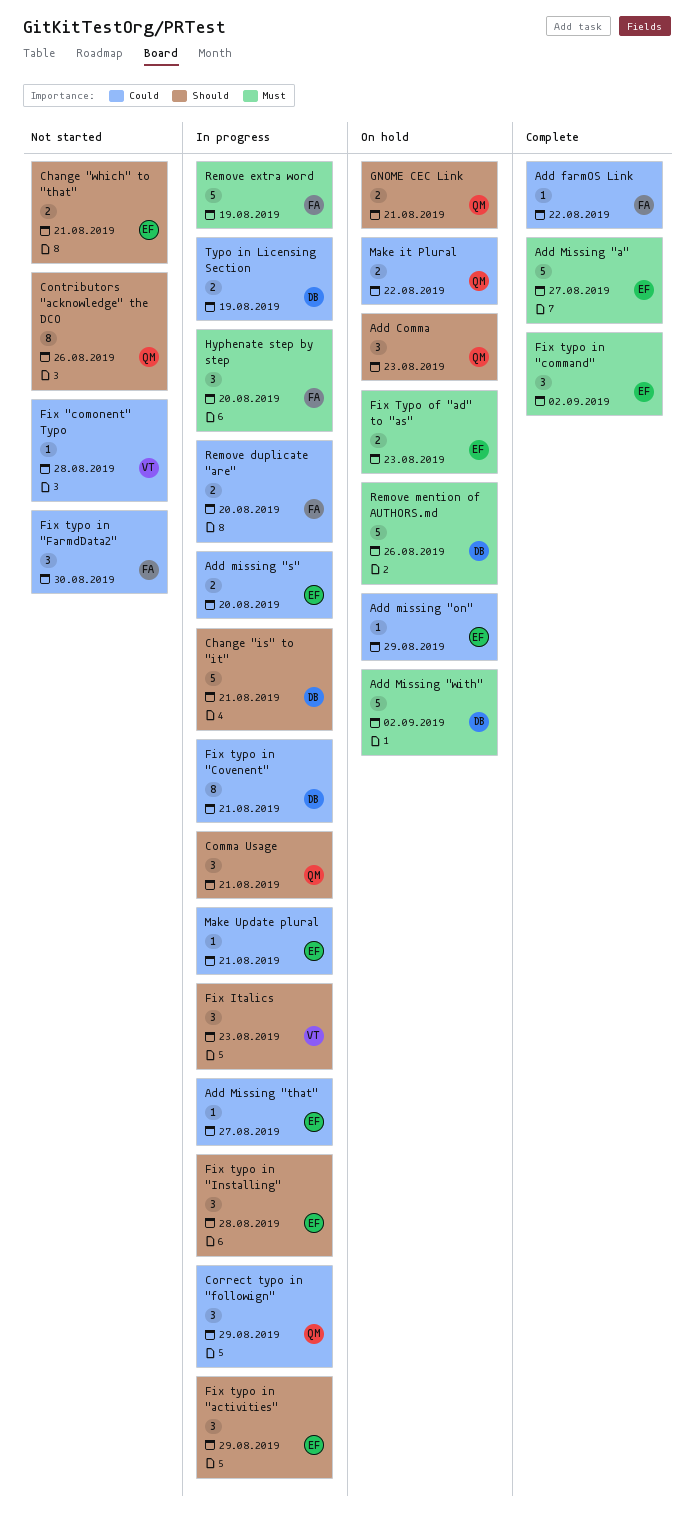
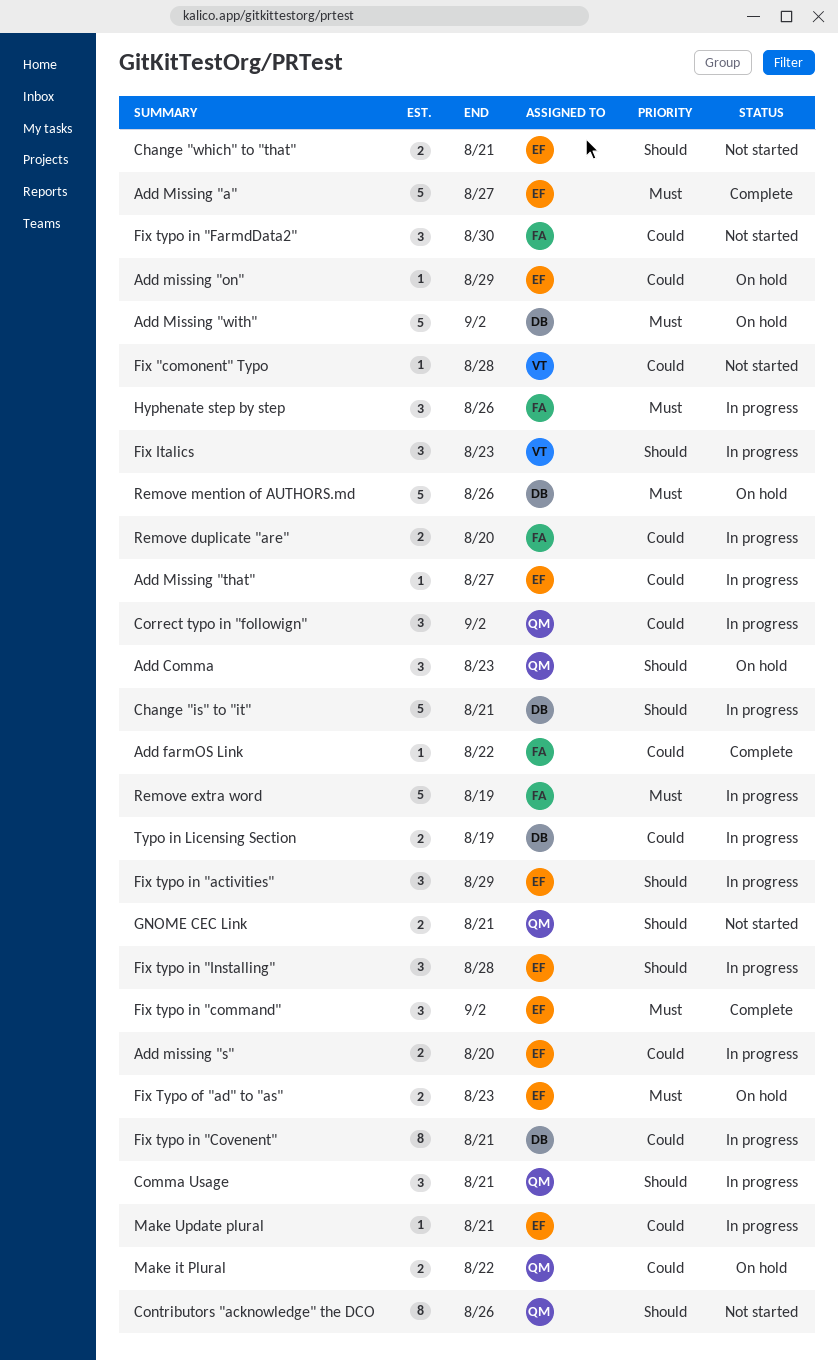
Correct typo in "followign", due: Aug 29 -> Sep 2
GNOME CEC Link, status: On hold -> Not started
Hyphenate step by step, due: Aug 20 -> Aug 26

